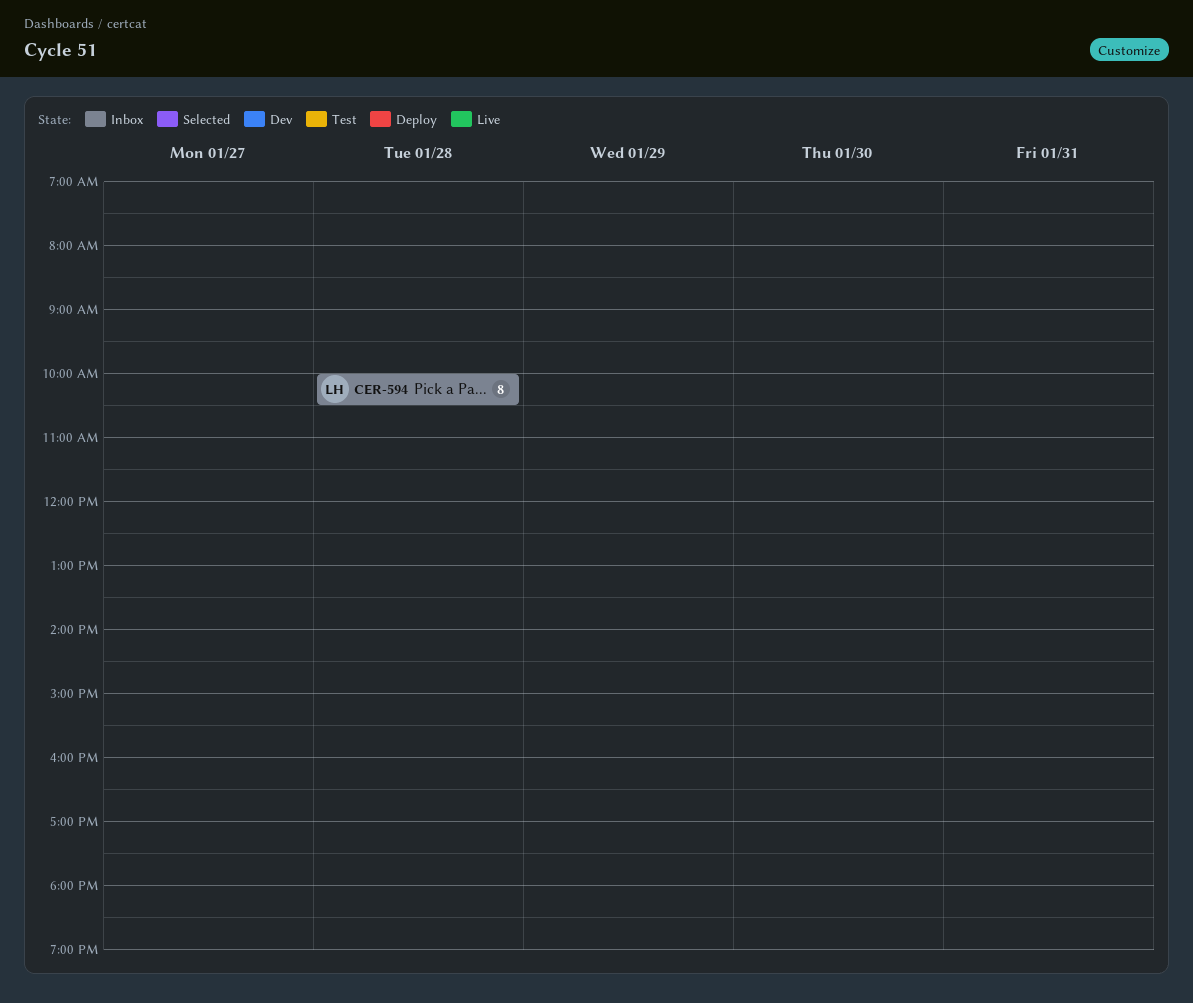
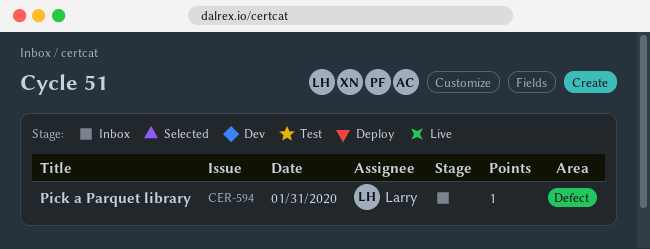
CER-594, estimate: 8 -> 1
CER-594, day: Jan 28 -> Jan 31

